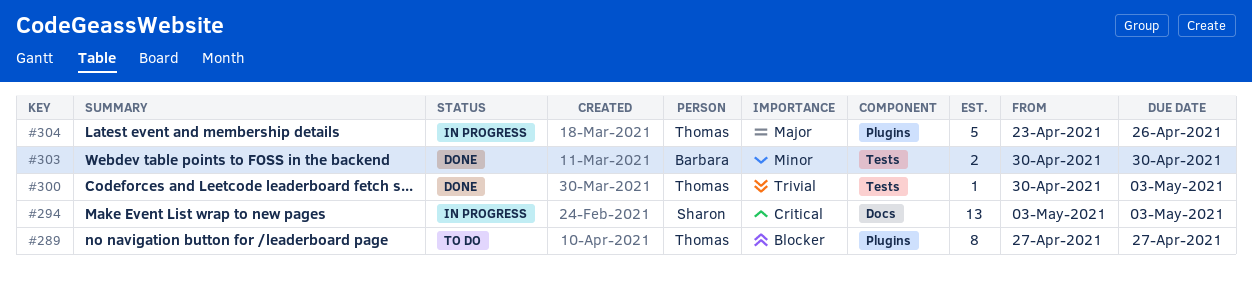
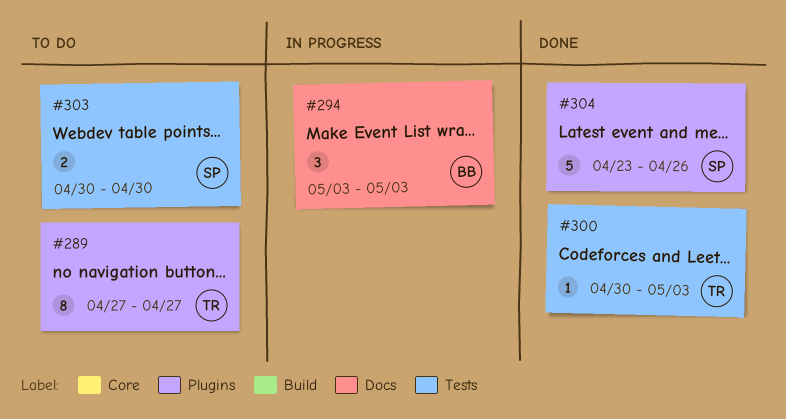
#294, owner: Sharon -> Barbara
#294, estimate: 13 -> 3
#303, status: Done -> To do
#303, owner: Barbara -> Sharon
#304, status: In progress -> Done
#304, owner: Thomas -> Sharon

